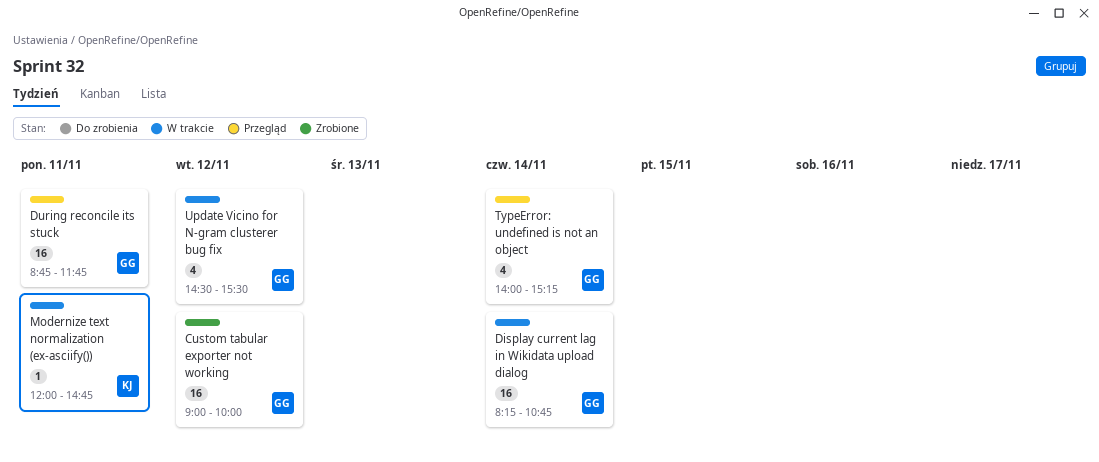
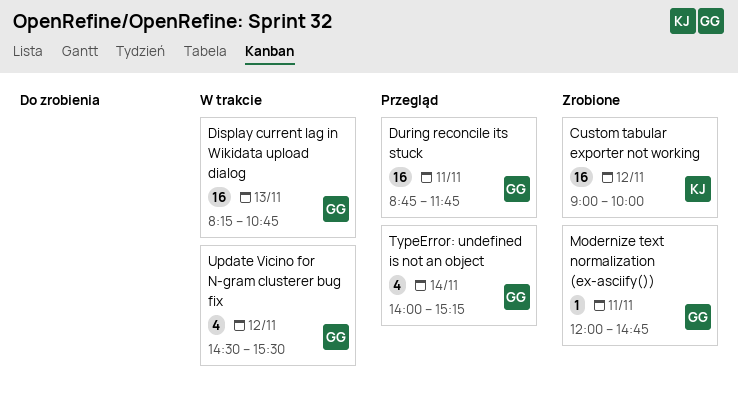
Custom tabular exporter not working, owner: GG -> KJ
Display current lag in Wikidata upload dialog, day: Nov 14 -> Nov 13
Modernize text normalization (ex-asciify()), status: W trakcie -> Zrobione
Modernize text normalization (ex-asciify()), owner: KJ -> GG

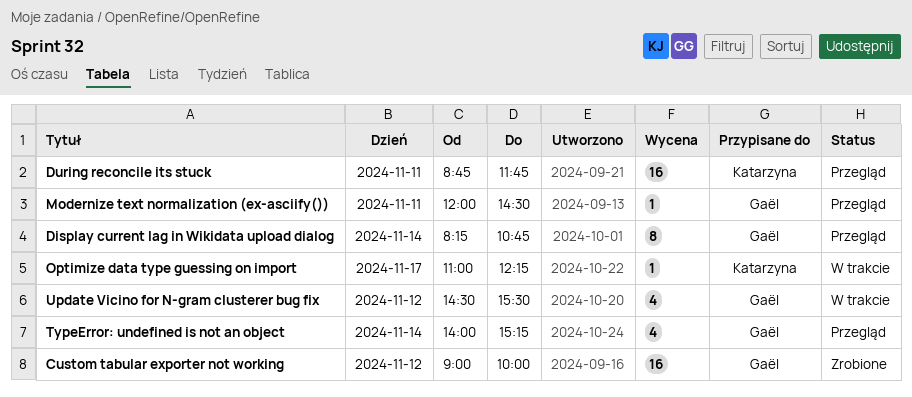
Custom tabular exporter not working, owner: Katarzyna -> Gaël
Display current lag in Wikidata upload dialog, status: W trakcie -> Przegląd
Display current lag in Wikidata upload dialog, estimate: 16 -> 8
Display current lag in Wikidata upload dialog, day: Nov 13 -> Nov 14
During reconcile its stuck, owner: Gaël -> Katarzyna
Modernize text normalization (ex-asciify()), status: Zrobione -> Przegląd
Modernize text normalization (ex-asciify()), ends: 14:45 -> 14:30
Optimize data type guessing on import: none -> present

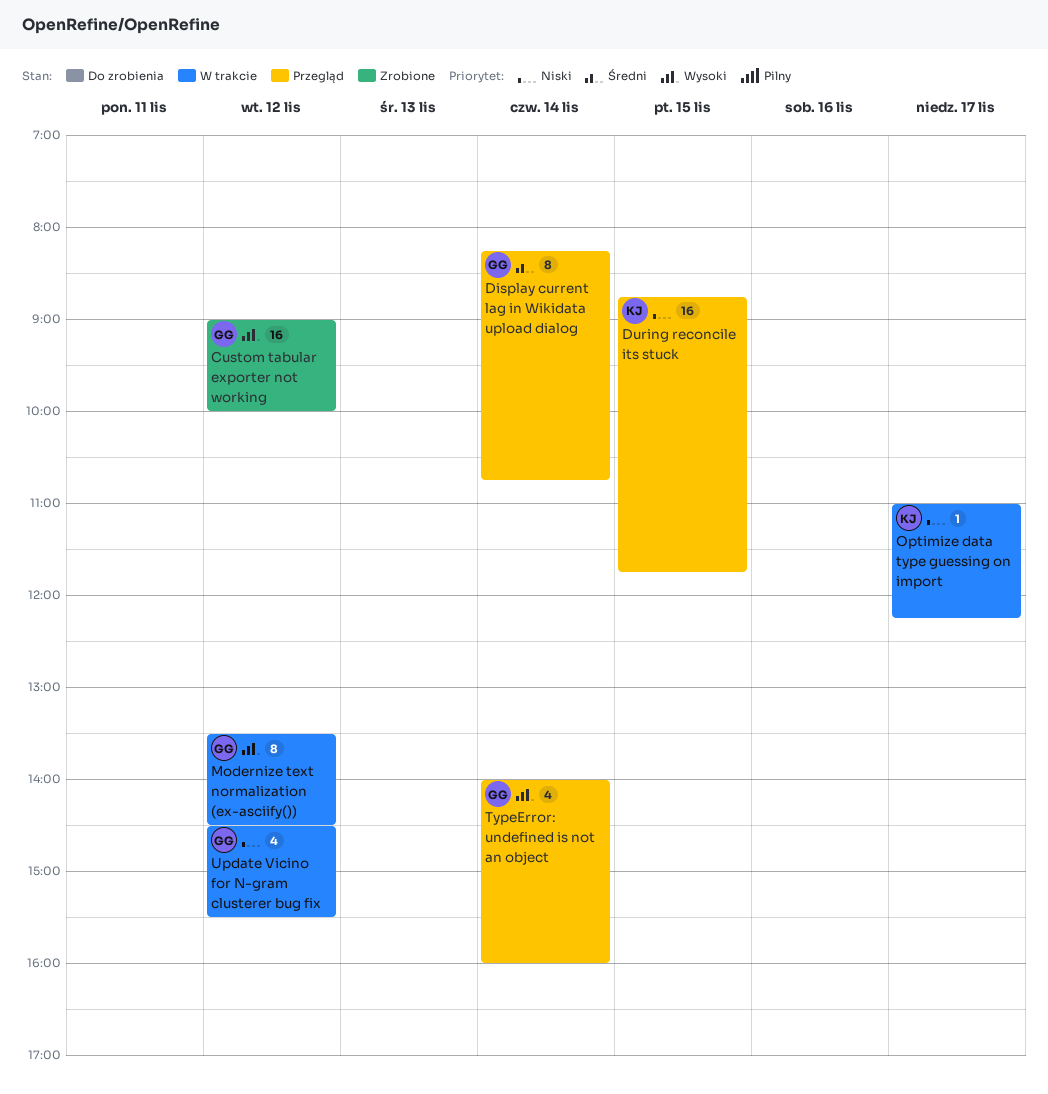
During reconcile its stuck, day: Nov 11 -> Nov 15
Modernize text normalization (ex-asciify()), status: Przegląd -> W trakcie
Modernize text normalization (ex-asciify()), estimate: 1 -> 8
Modernize text normalization (ex-asciify()), day: Nov 11 -> Nov 12
Modernize text normalization (ex-asciify()), begins: 12:00 -> 13:30
TypeError: undefined is not an object, ends: 15:15 -> 16:00

